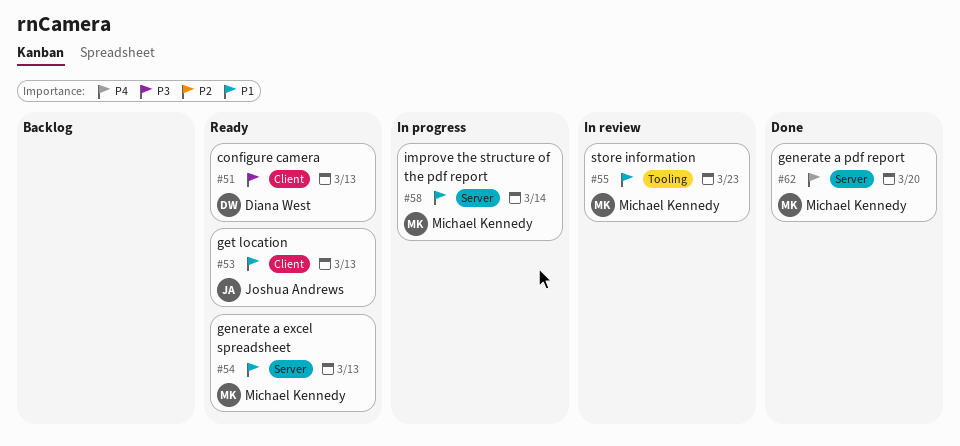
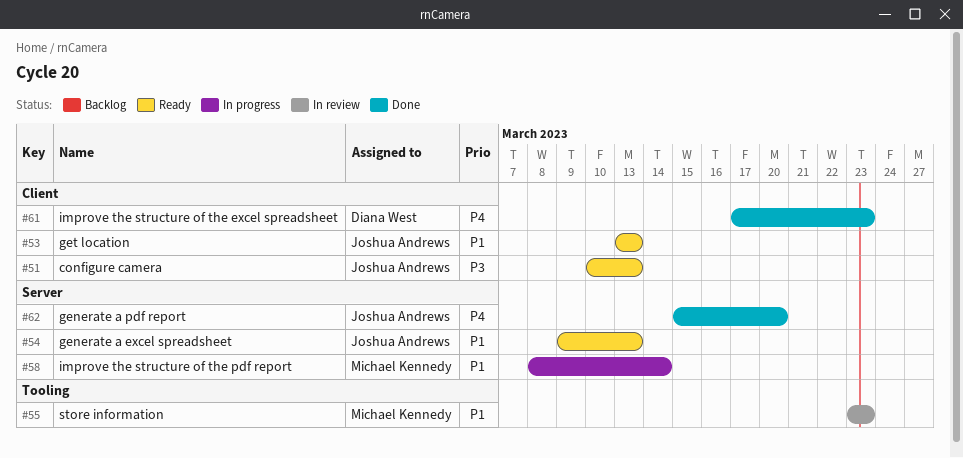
#51, owner: Diana West -> Joshua Andrews
#54, owner: Michael Kennedy -> Joshua Andrews
#61: none -> present
#62, owner: Michael Kennedy -> Joshua Andrews

